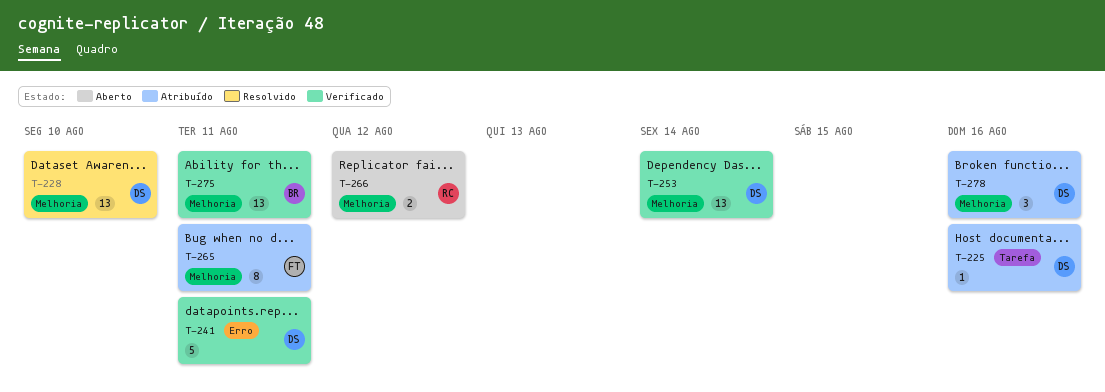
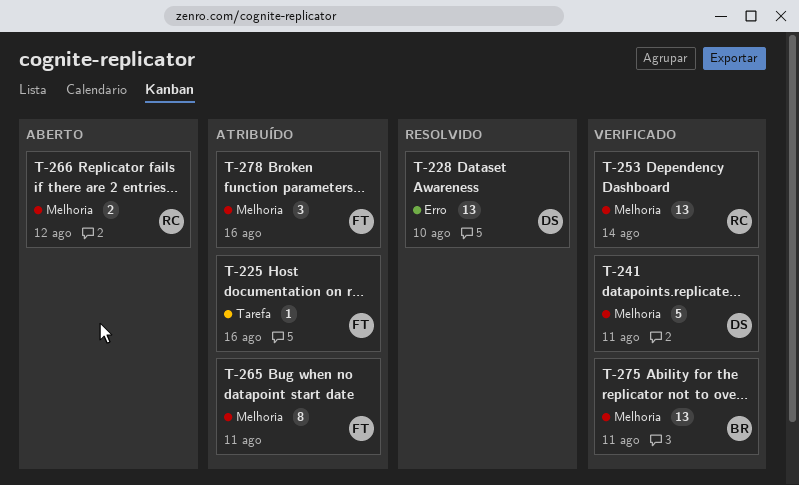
T-225, owner: DS -> FT
T-228, label: Melhoria -> Erro
T-241, label: Erro -> Melhoria
T-253, owner: DS -> RC
T-278, owner: DS -> FT

